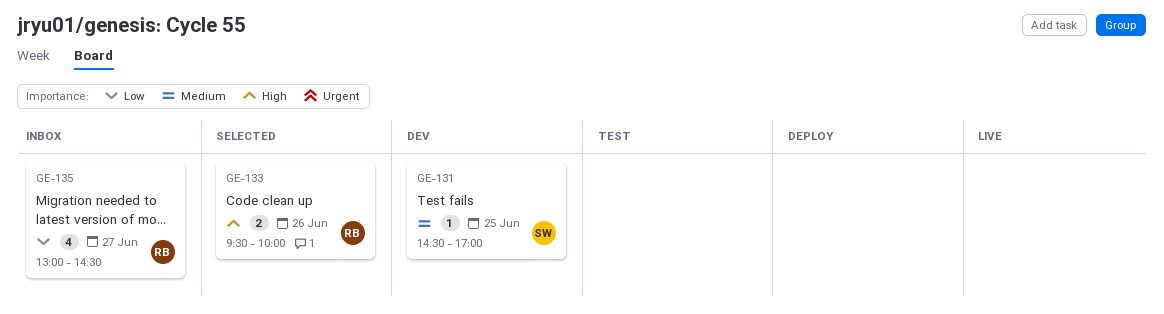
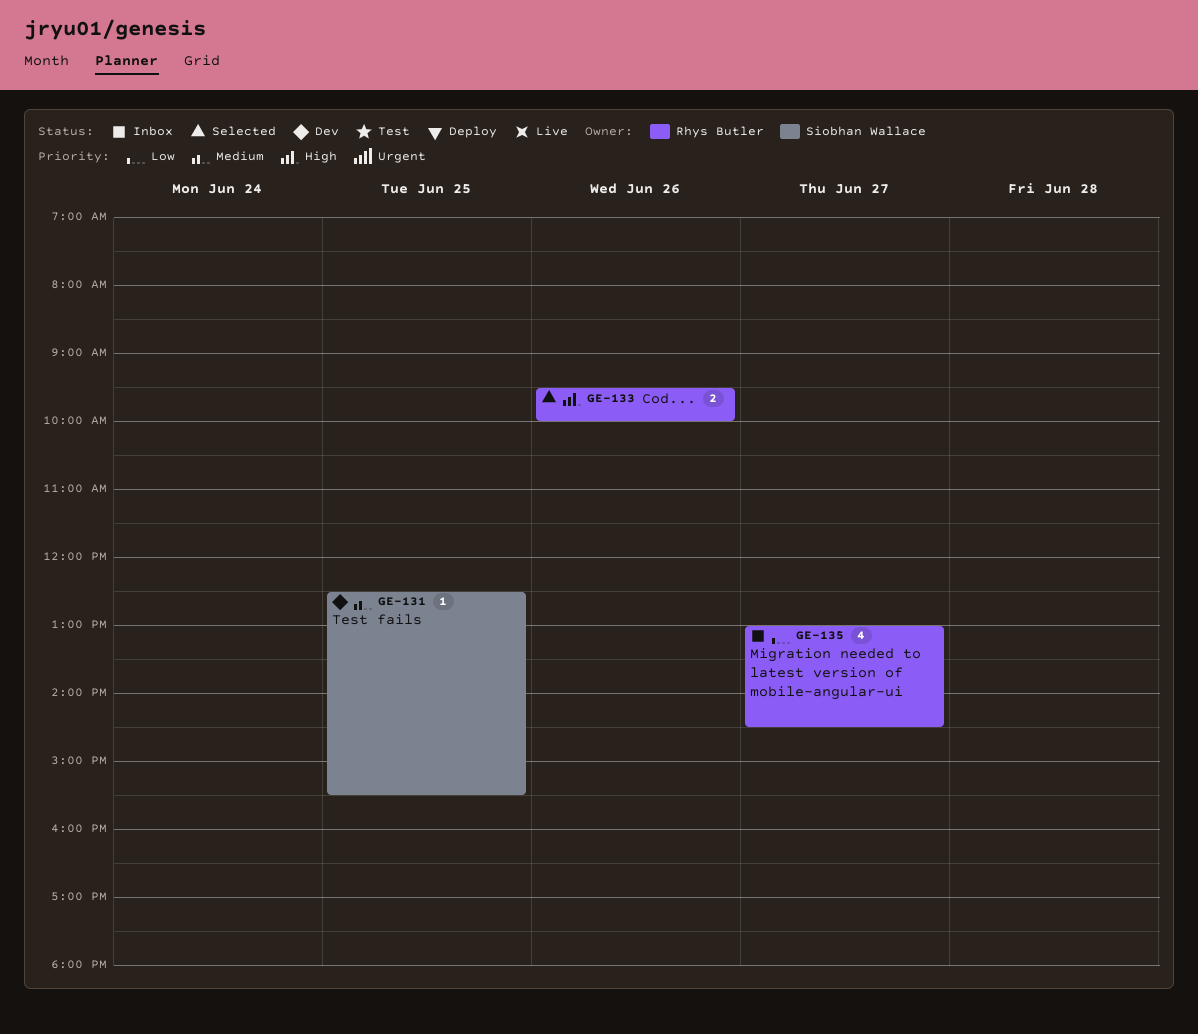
GE-131, begins: 14:30 -> 12:30
GE-131, ends: 17:00 -> 15:30

